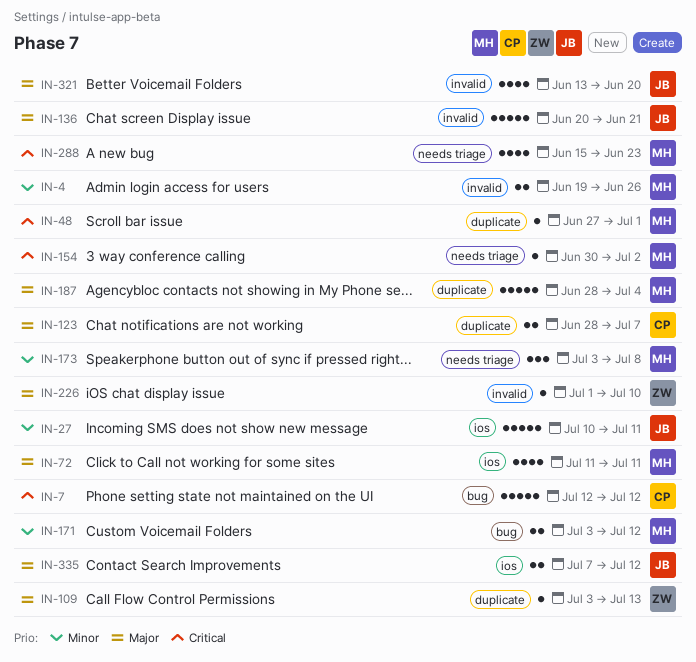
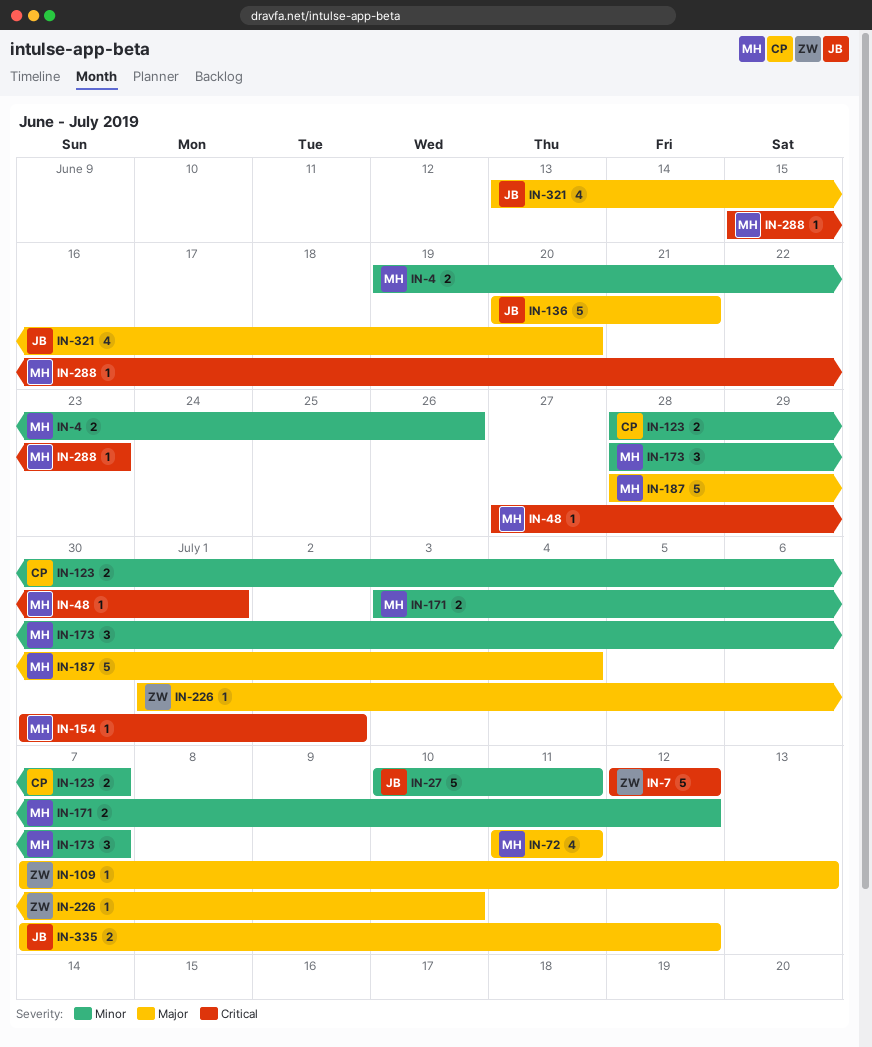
IN-7, owner: CP -> ZW
IN-109, start: Jul 3 -> Jul 7
IN-123, priority: Major -> Minor
IN-173, start: Jul 3 -> Jun 28
IN-173, due: Jul 8 -> Jul 7
IN-288, estimate: 4 -> 1

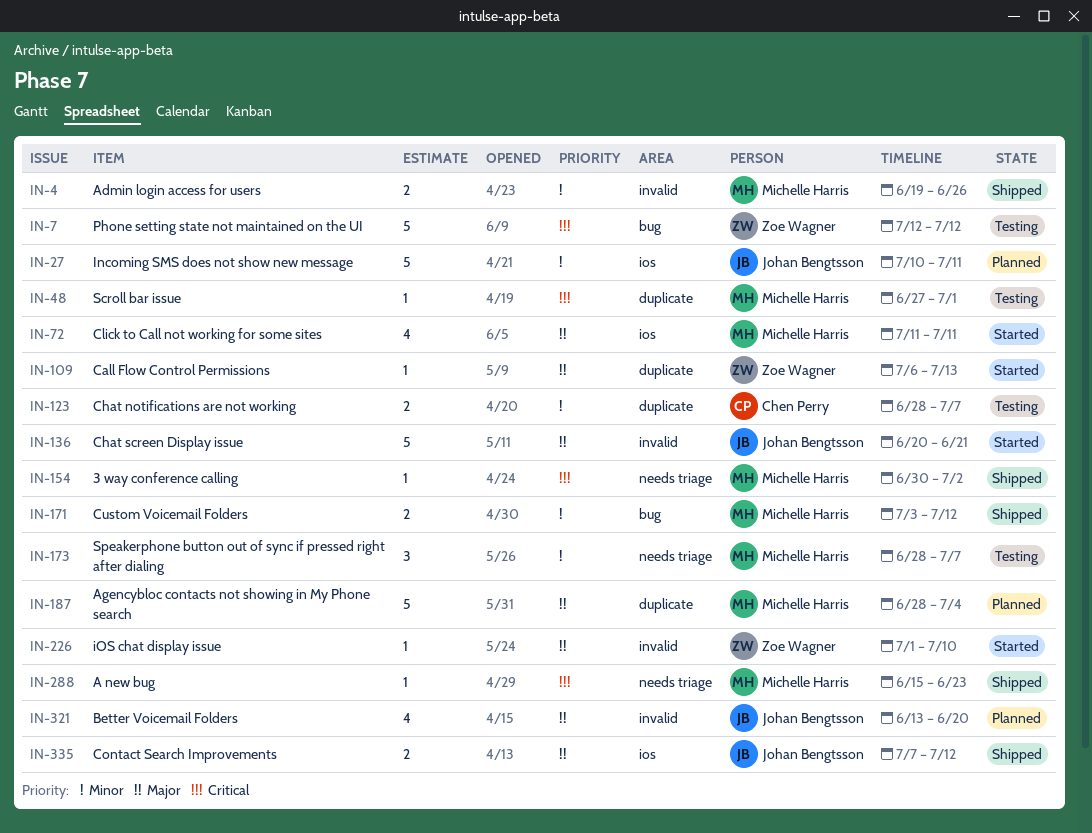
IN-109, start: Jul 7 -> Jul 6

